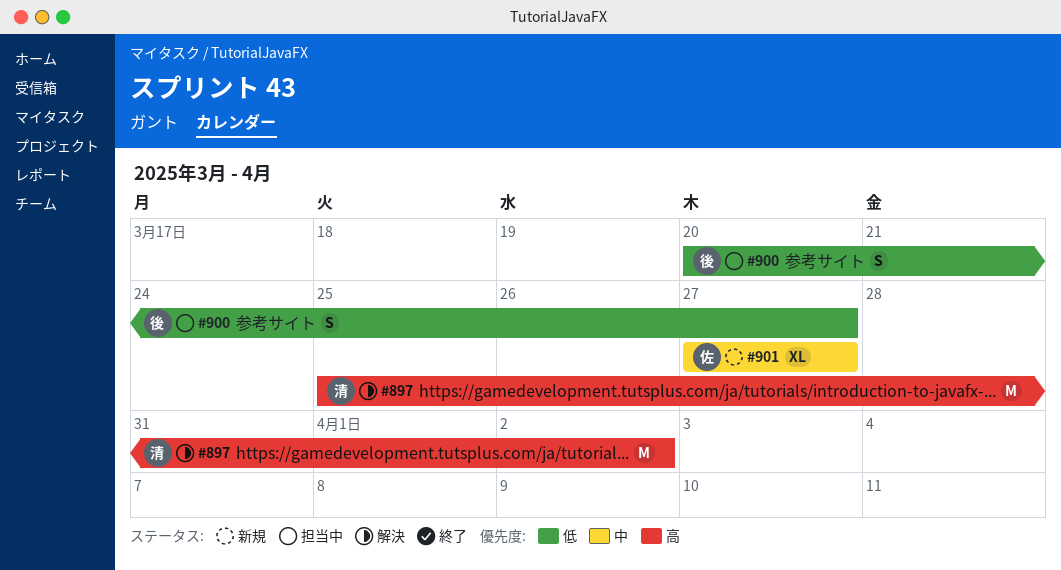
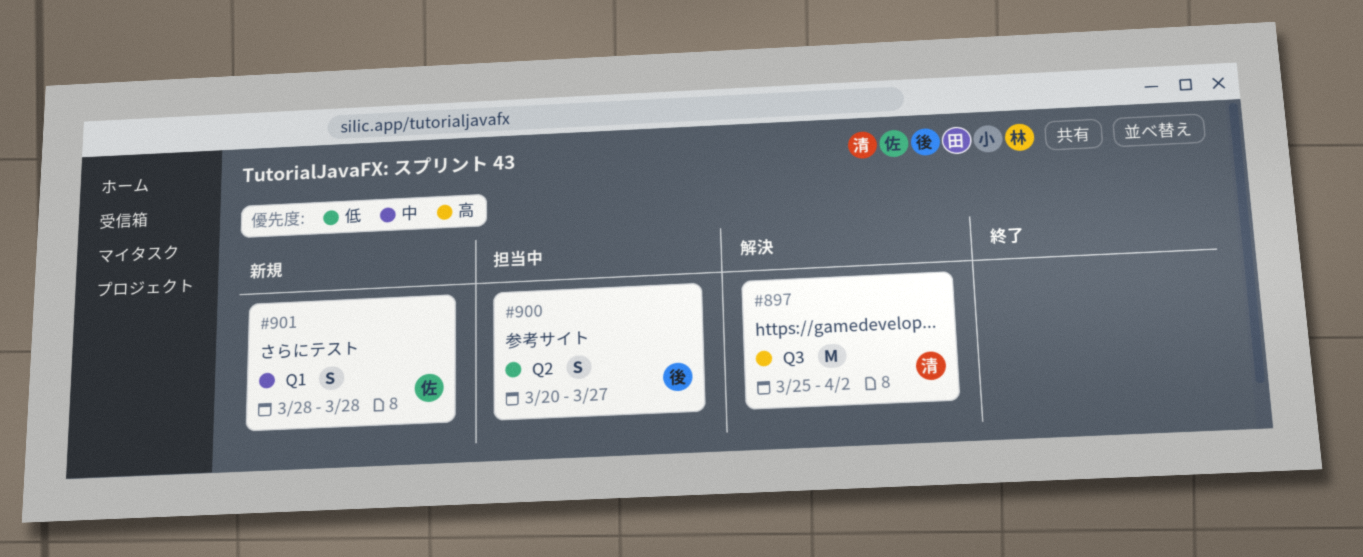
#901, estimate: XL -> S
#901, start: Mar 27 -> Mar 28
#901, due: Mar 27 -> Mar 28

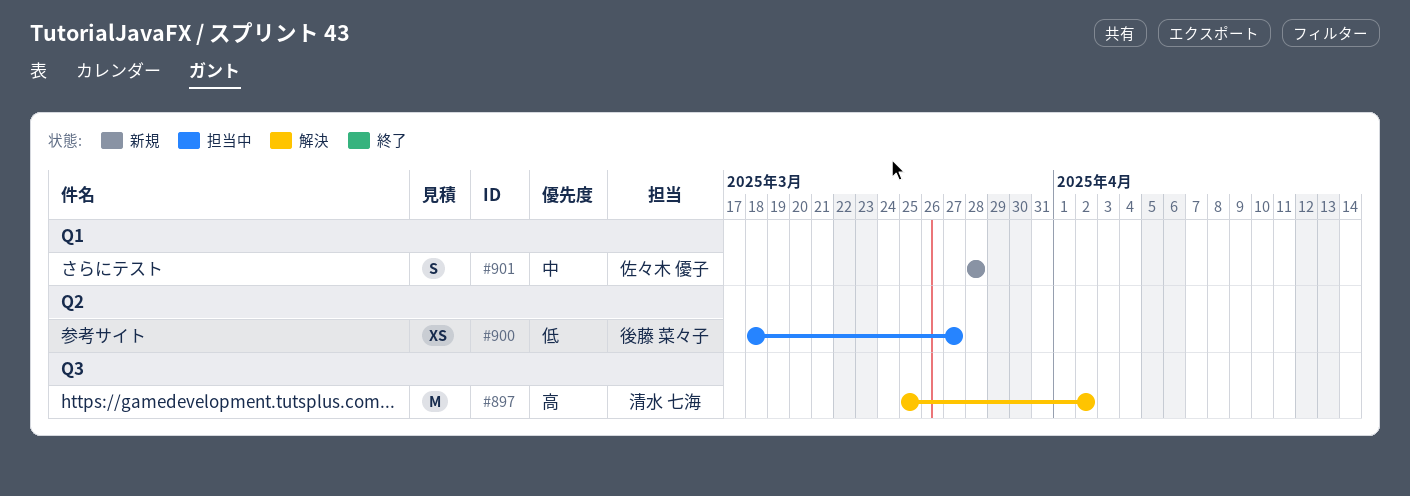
#900, estimate: S -> XS
#900, start: Mar 20 -> Mar 18

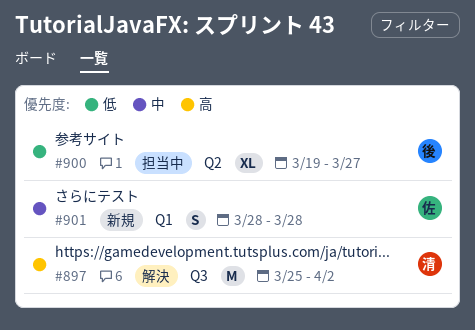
#900, estimate: XS -> XL
#900, start: Mar 18 -> Mar 19

